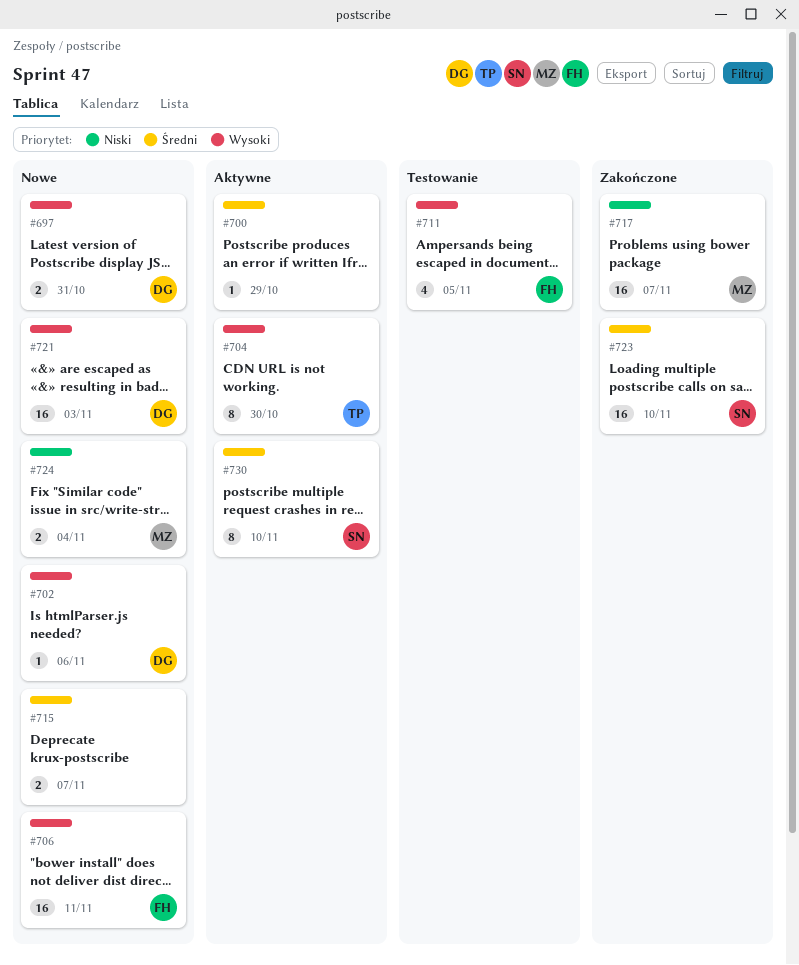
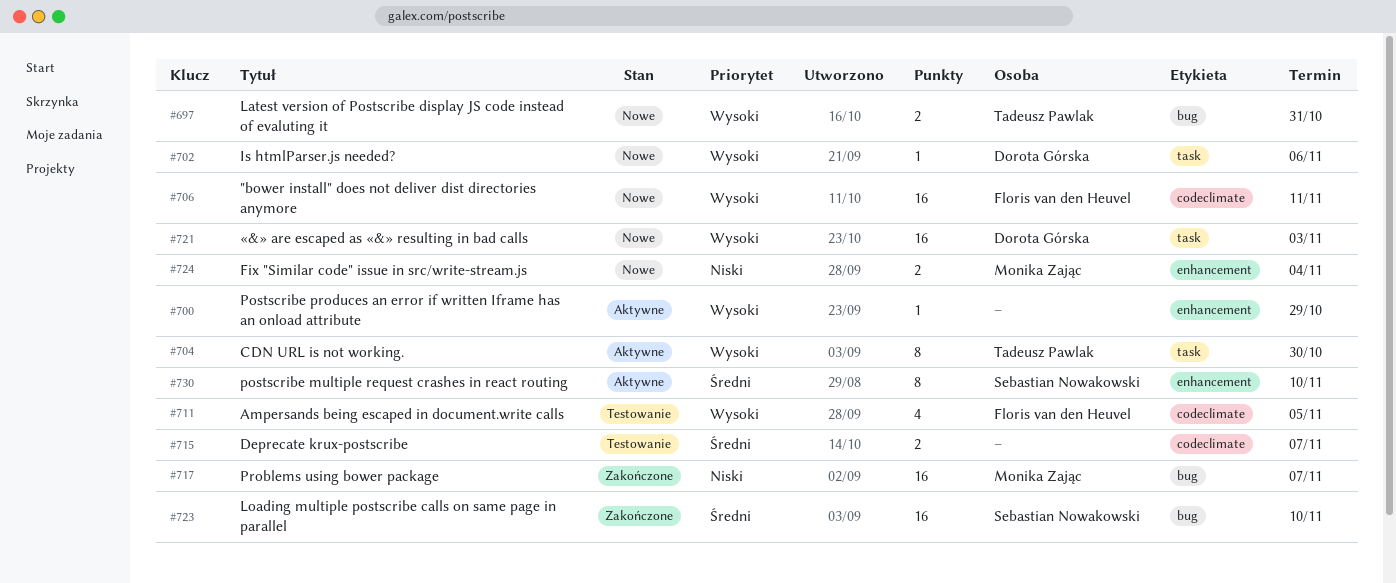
#697, owner: Dorota Górska -> Tadeusz Pawlak
#700, priority: Średni -> Wysoki
#715, status: Nowe -> Testowanie

